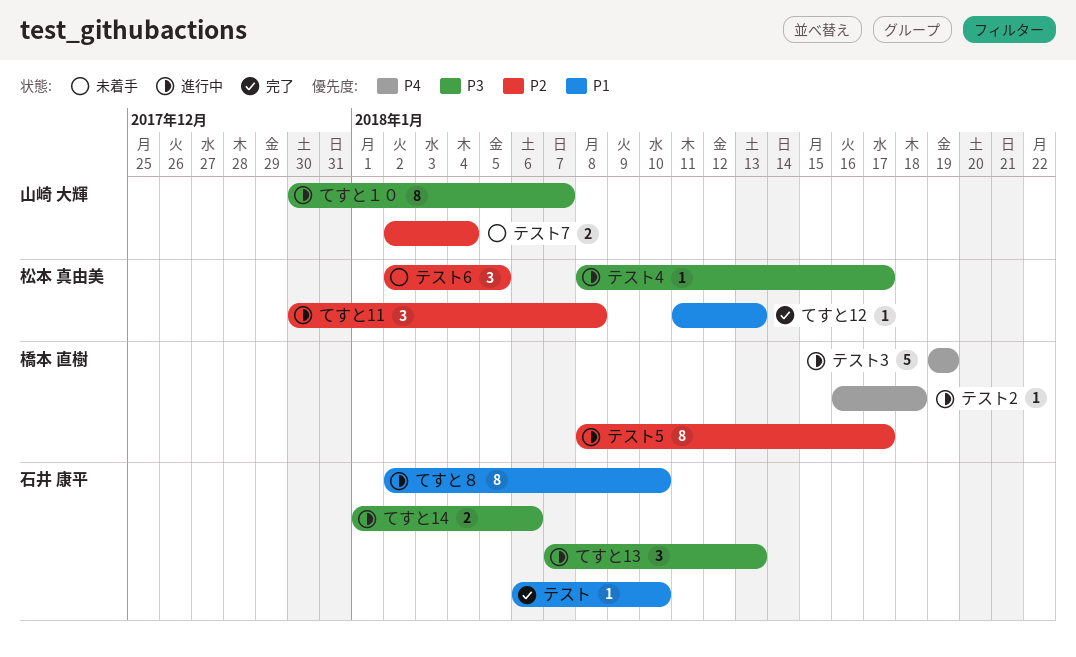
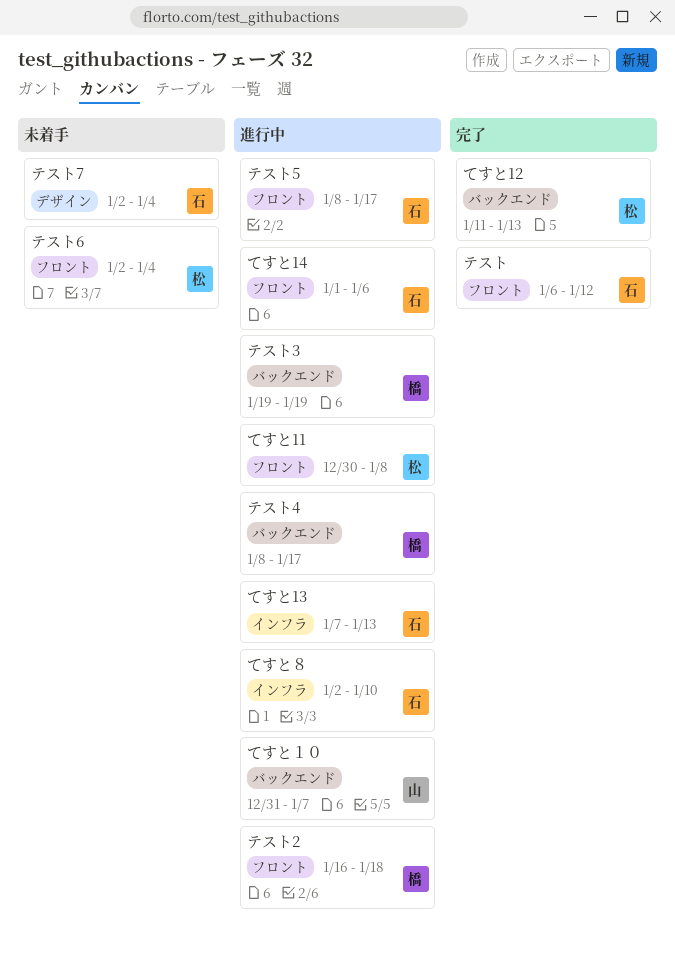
てすと１０, start: Dec 30 -> Dec 31
テスト, due: Jan 10 -> Jan 12
テスト4, owner: 松本 真由美 -> 橋本 直樹
テスト5, owner: 橋本 直樹 -> 石井 康平
テスト6, due: Jan 5 -> Jan 4
テスト7, owner: 山崎 大輝 -> 石井 康平

